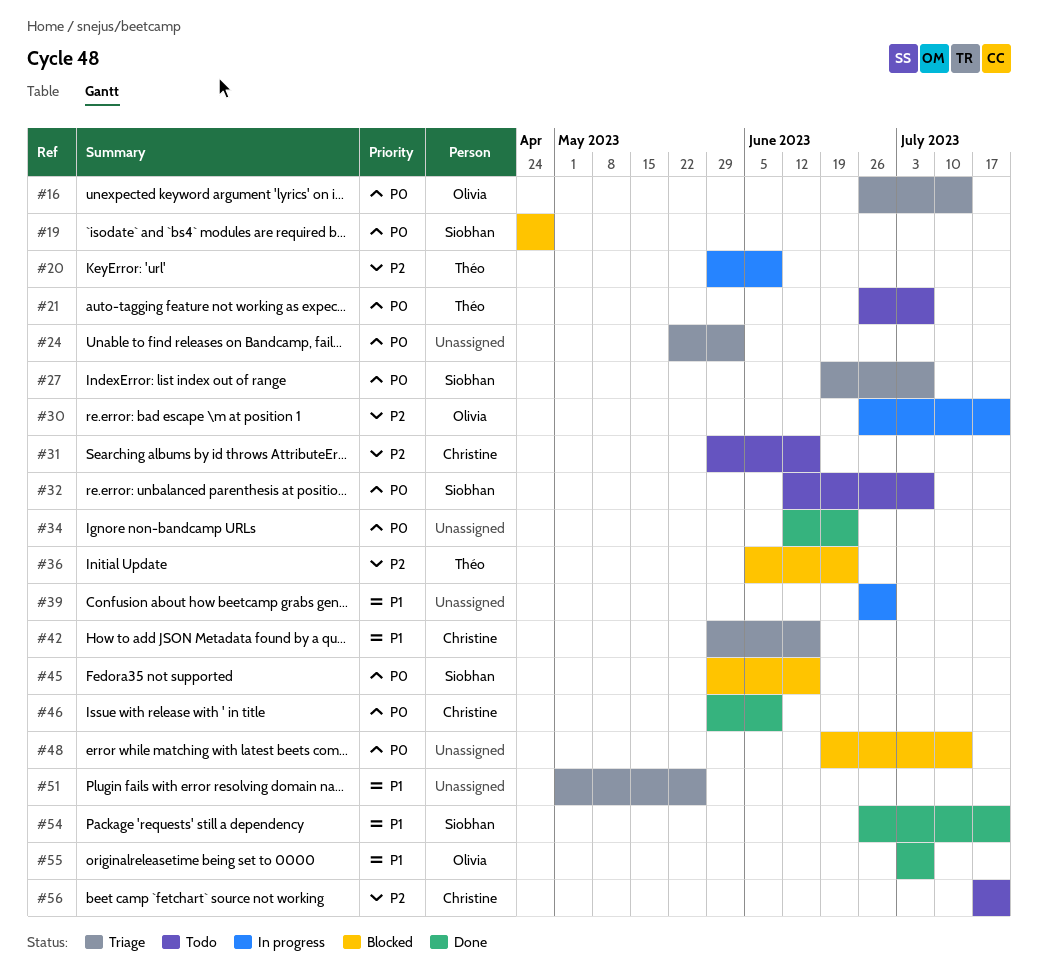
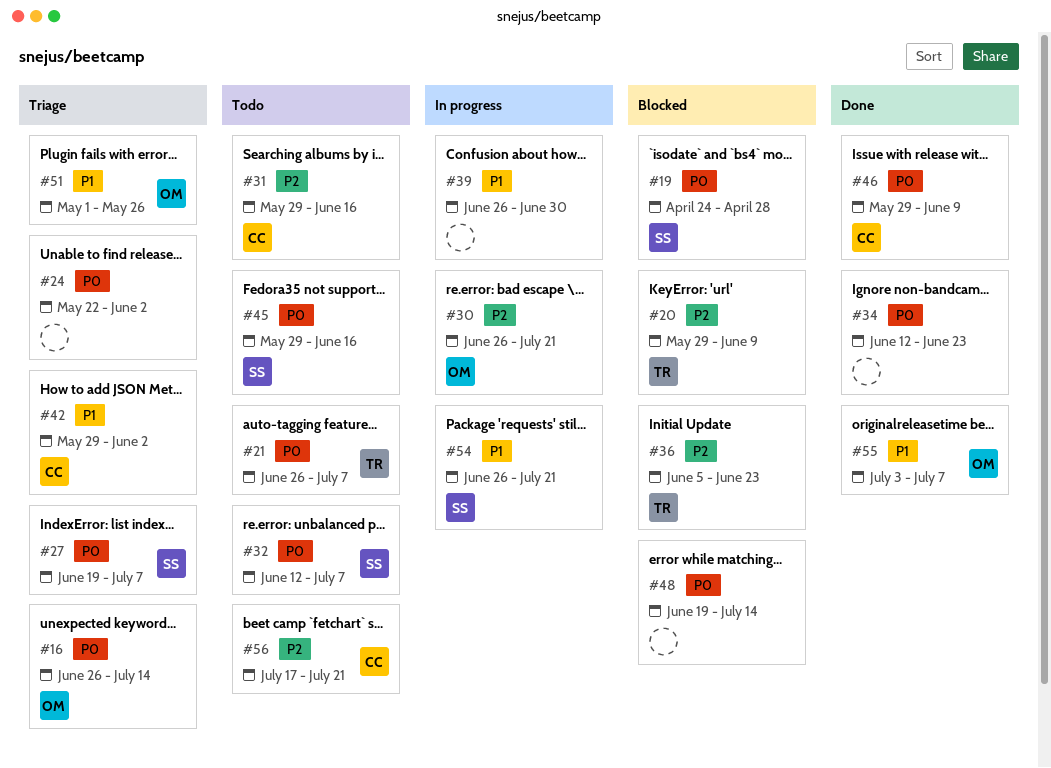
#20, status: In progress -> Blocked
#42, due: Jun 16 -> Jun 2
#45, status: Blocked -> Todo
#51, owner: none -> Olivia
#54, status: Done -> In progress

